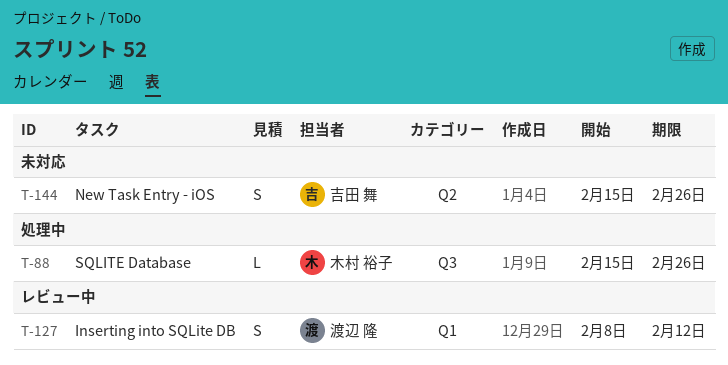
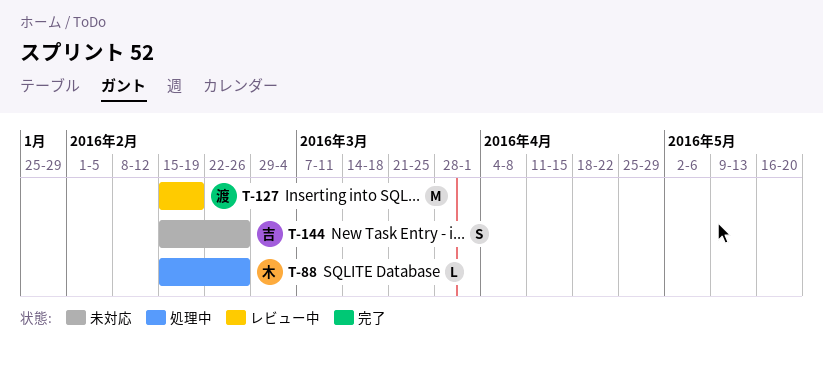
T-127, estimate: S -> M
T-127, start: Feb 8 -> Feb 15
T-127, due: Feb 12 -> Feb 19

